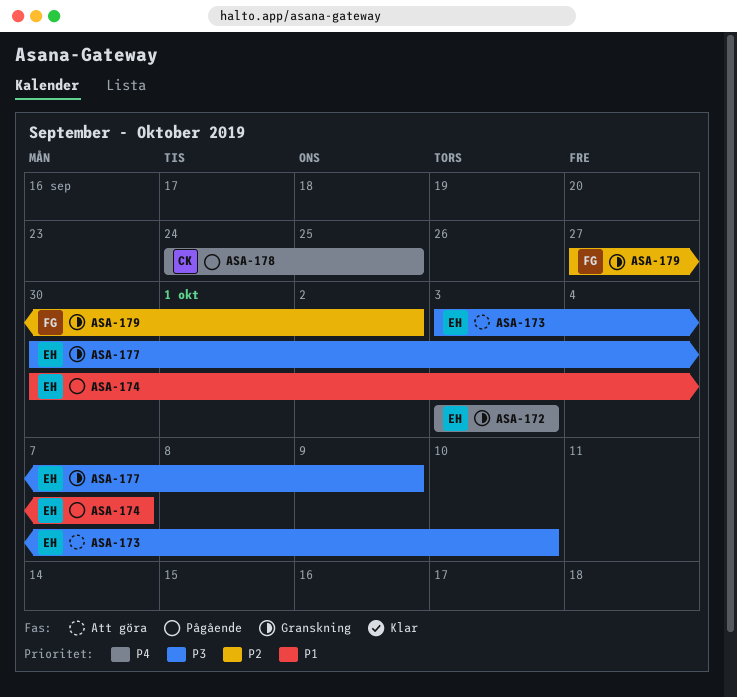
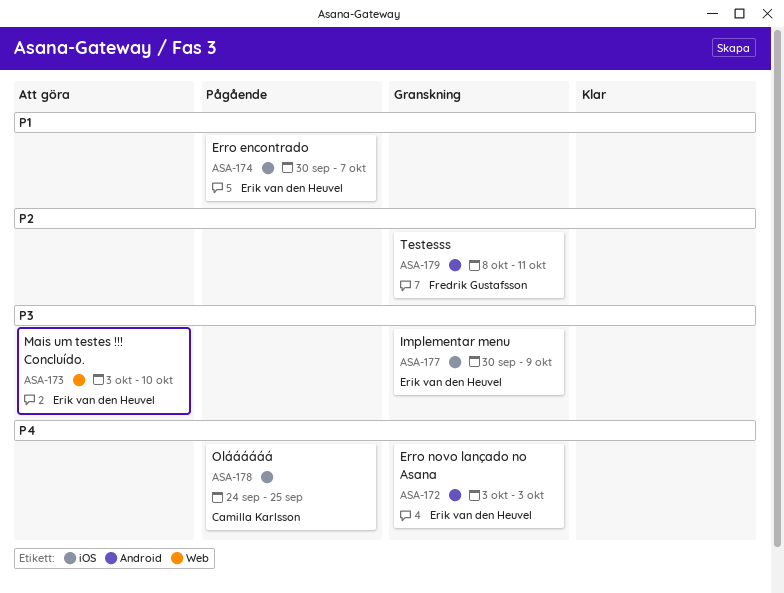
ASA-179, start: Sep 27 -> Oct 8
ASA-179, due: Oct 2 -> Oct 11

